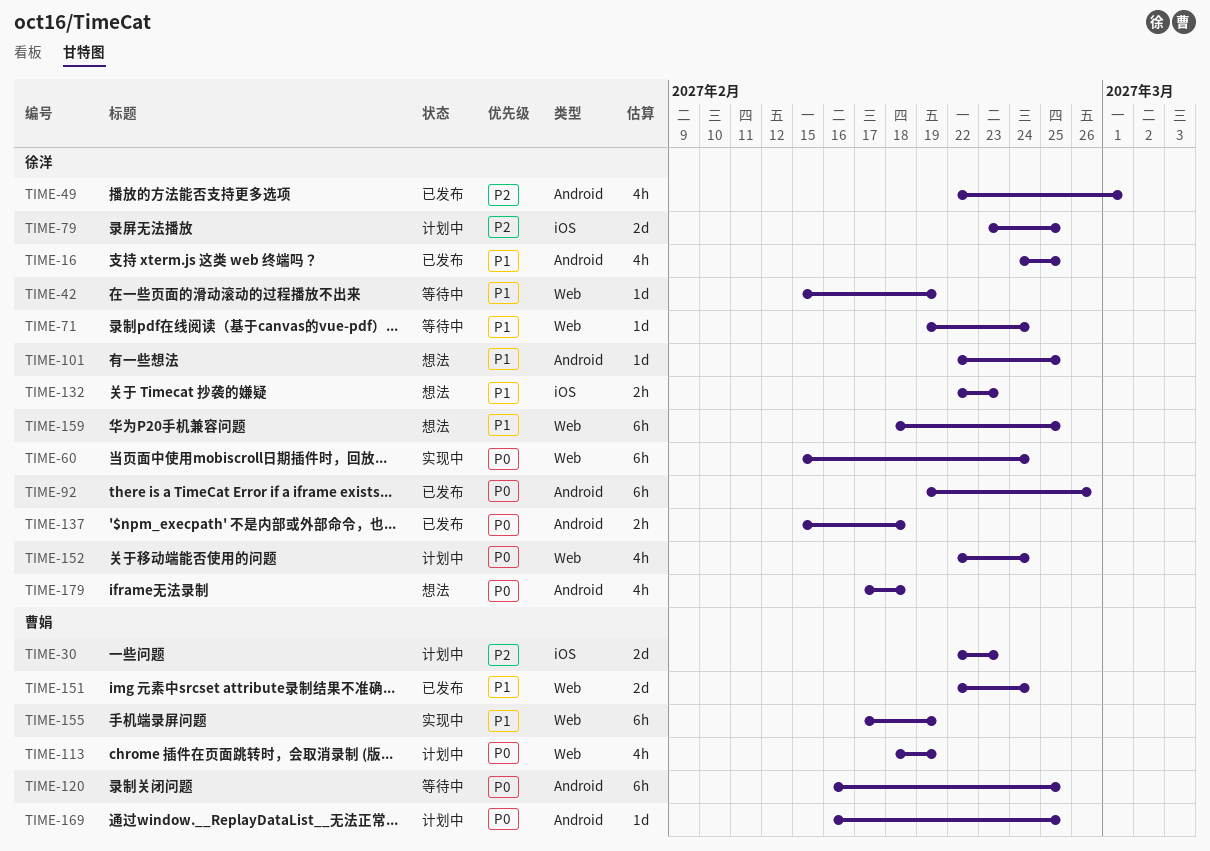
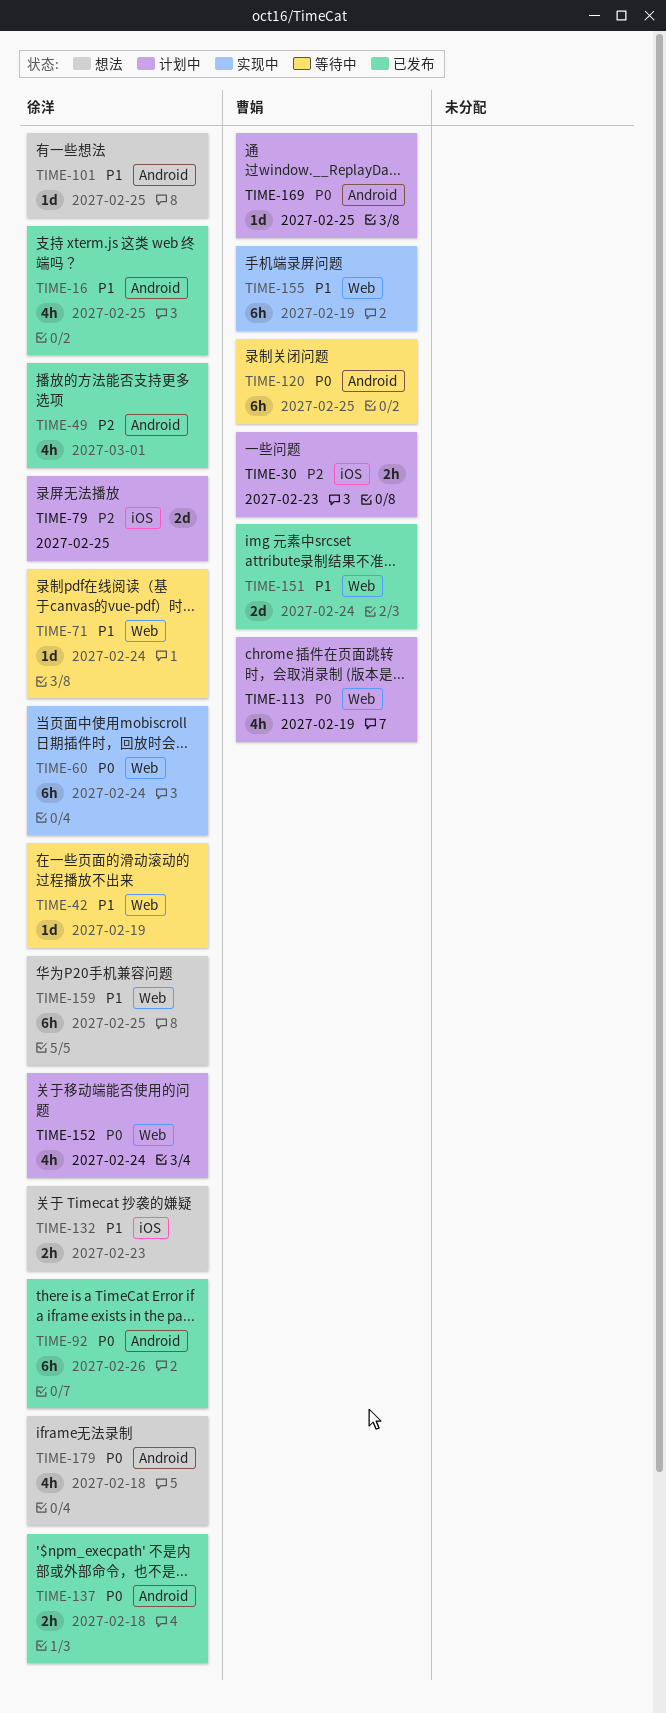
TIME-30, estimate: 2d -> 2h

